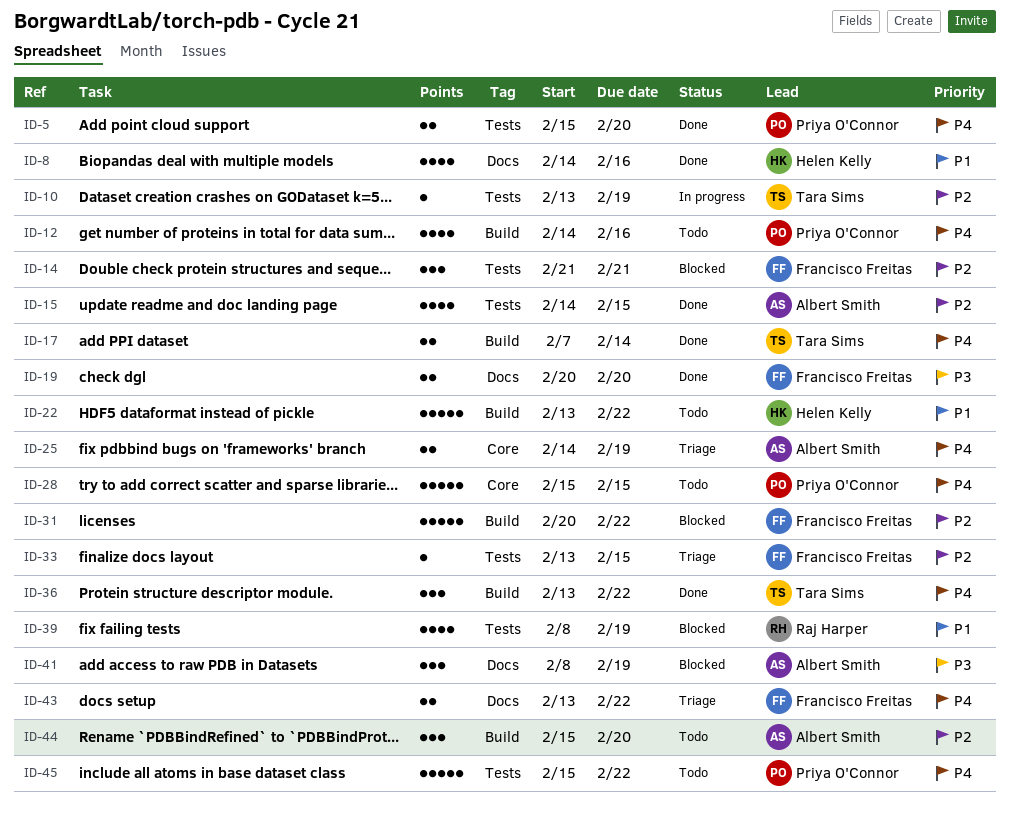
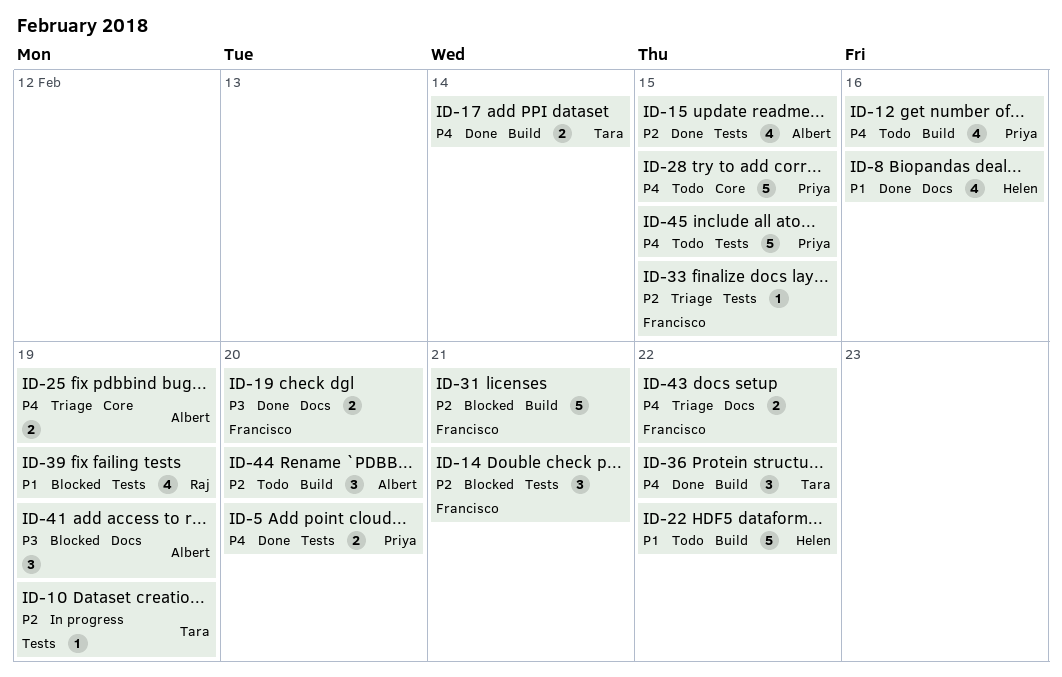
ID-31, due: Feb 22 -> Feb 21
ID-45, due: Feb 22 -> Feb 15

